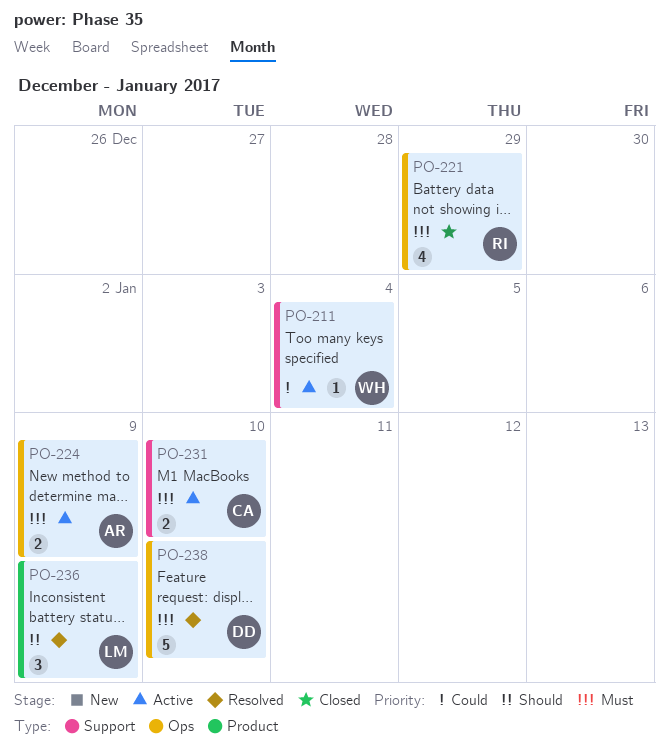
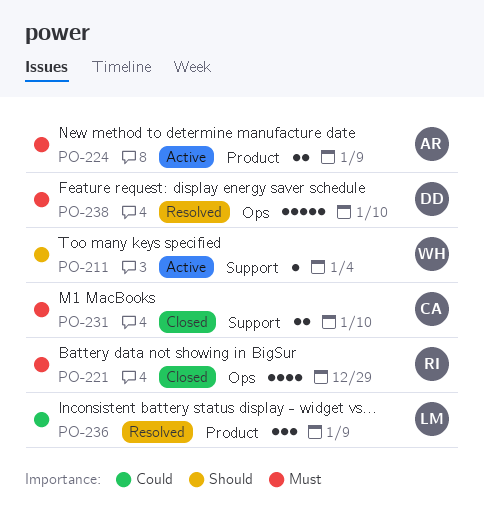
PO-211, priority: Could -> Should
PO-224, label: Ops -> Product
PO-231, status: Active -> Closed
PO-236, priority: Should -> Could

